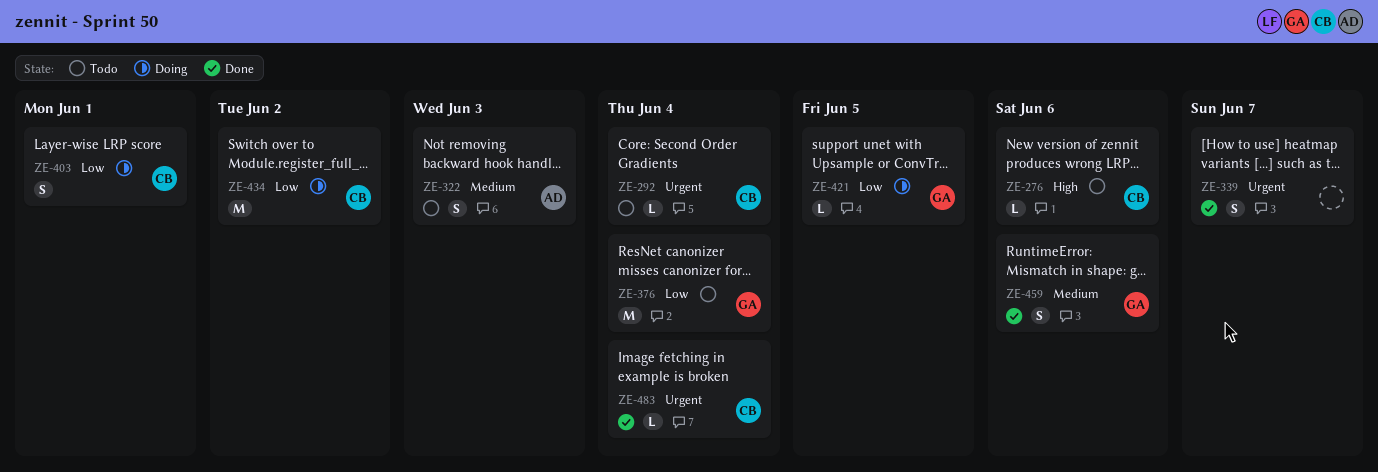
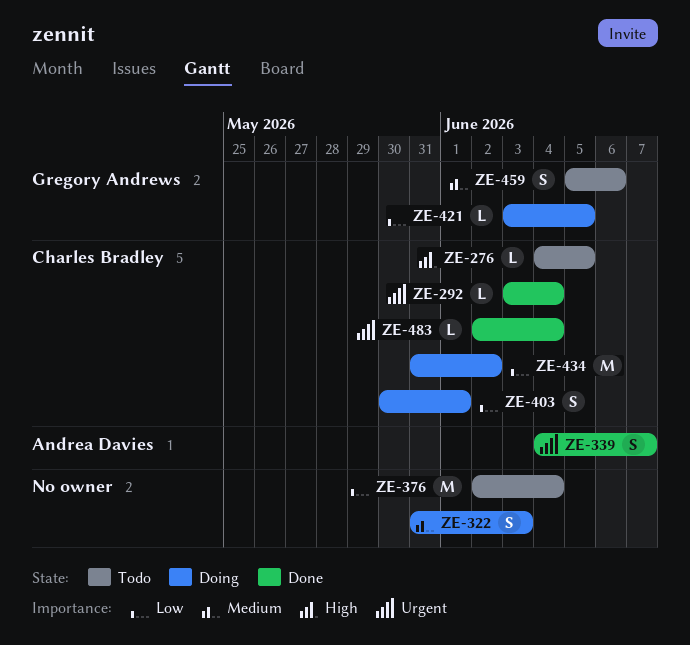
ZE-276, due: Jun 6 -> Jun 5
ZE-292, status: Todo -> Done
ZE-322, status: Todo -> Doing
ZE-322, owner: Andrea Davies -> none
ZE-339, owner: none -> Andrea Davies
ZE-376, owner: Gregory Andrews -> none
ZE-459, status: Done -> Todo

